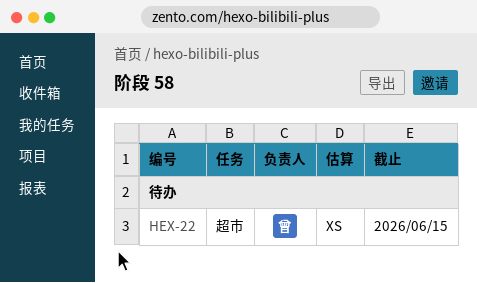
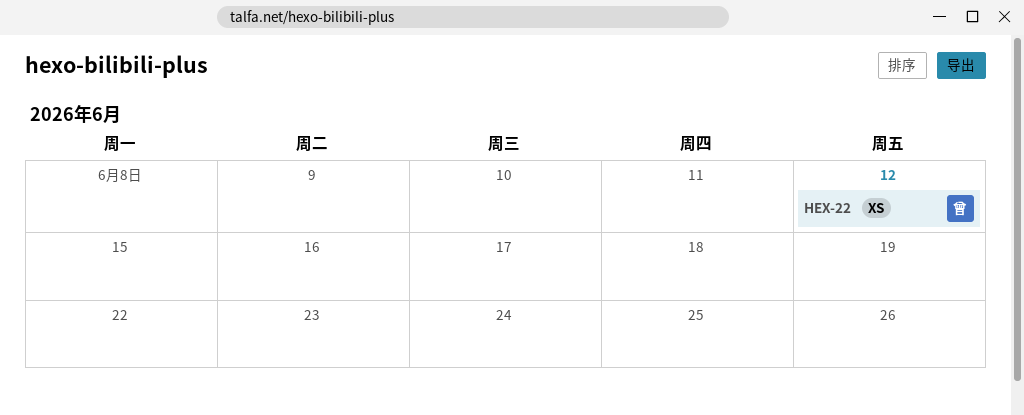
HEX-22, due: Jun 15 -> Jun 12

